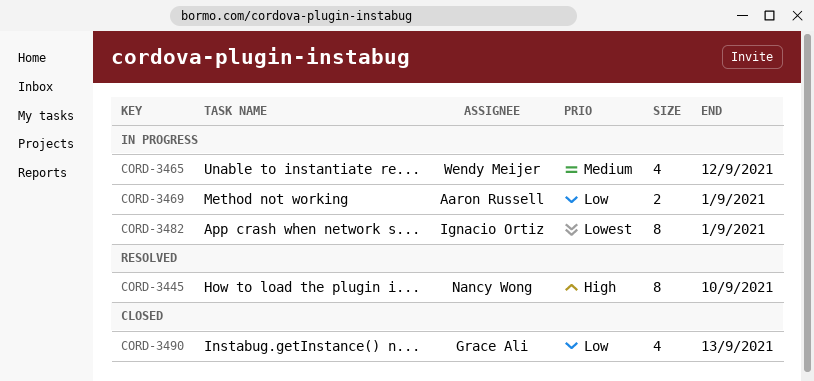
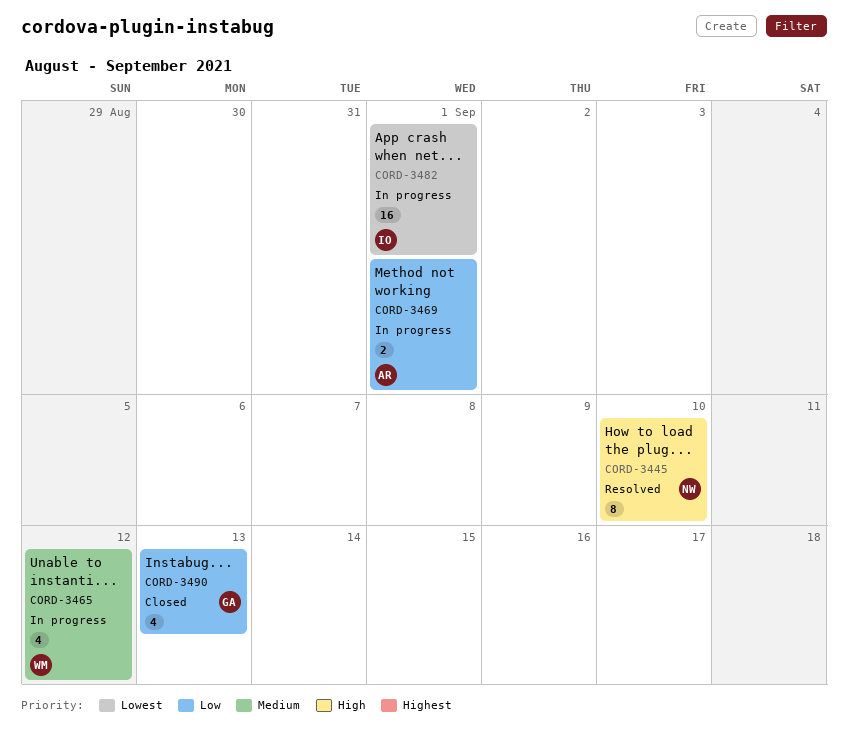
CORD-3482, estimate: 8 -> 16

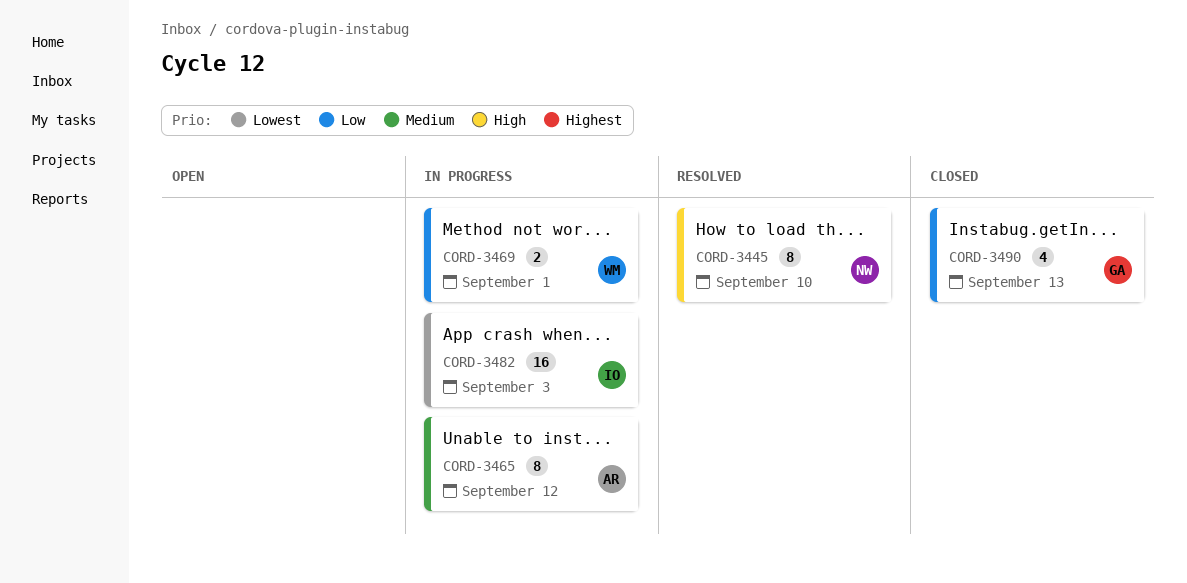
CORD-3465, owner: WM -> AR
CORD-3465, estimate: 4 -> 8
CORD-3469, owner: AR -> WM
CORD-3482, due: Sep 1 -> Sep 3

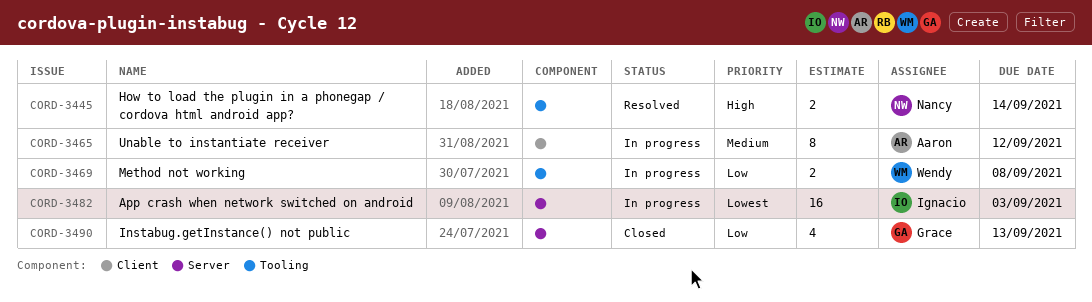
CORD-3445, estimate: 8 -> 2
CORD-3445, due: Sep 10 -> Sep 14
CORD-3469, due: Sep 1 -> Sep 8

